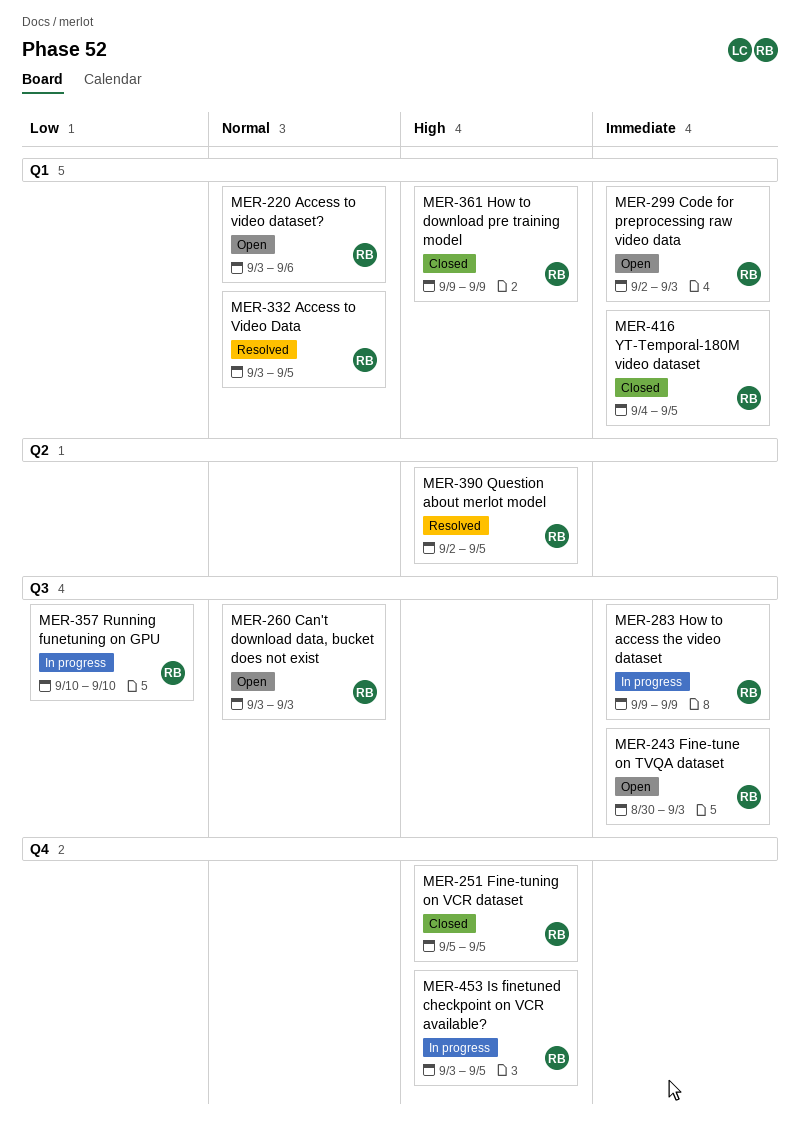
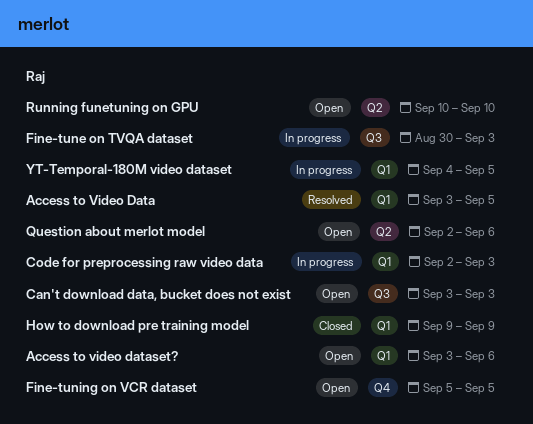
Code for preprocessing raw video data, status: Open -> In progress
Fine-tune on TVQA dataset, status: Open -> In progress
Fine-tuning on VCR dataset, status: Closed -> Open
How to access the video dataset: present -> none
Is finetuned checkpoint on VCR available?: present -> none
Question about merlot model, status: Resolved -> Open
Question about merlot model, due: Sep 5 -> Sep 6
Running funetuning on GPU, status: In progress -> Open
Running funetuning on GPU, label: Q3 -> Q2
YT-Temporal-180M video dataset, status: Closed -> In progress

